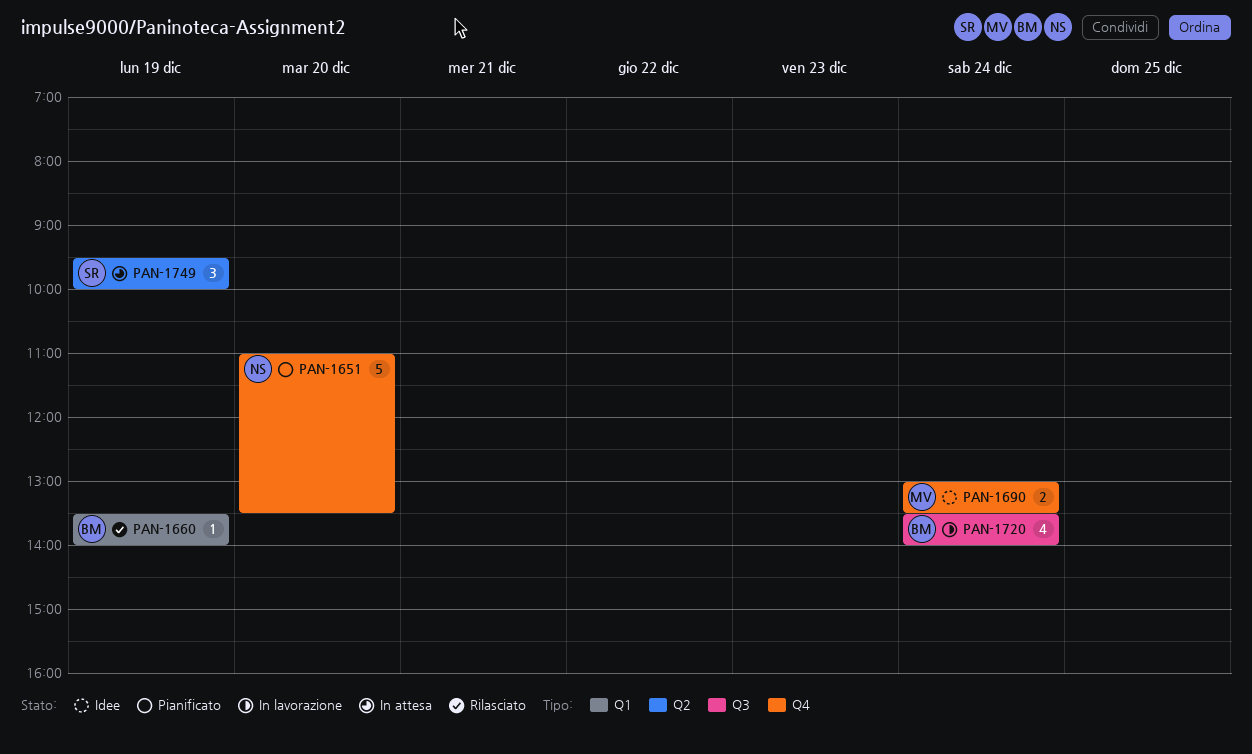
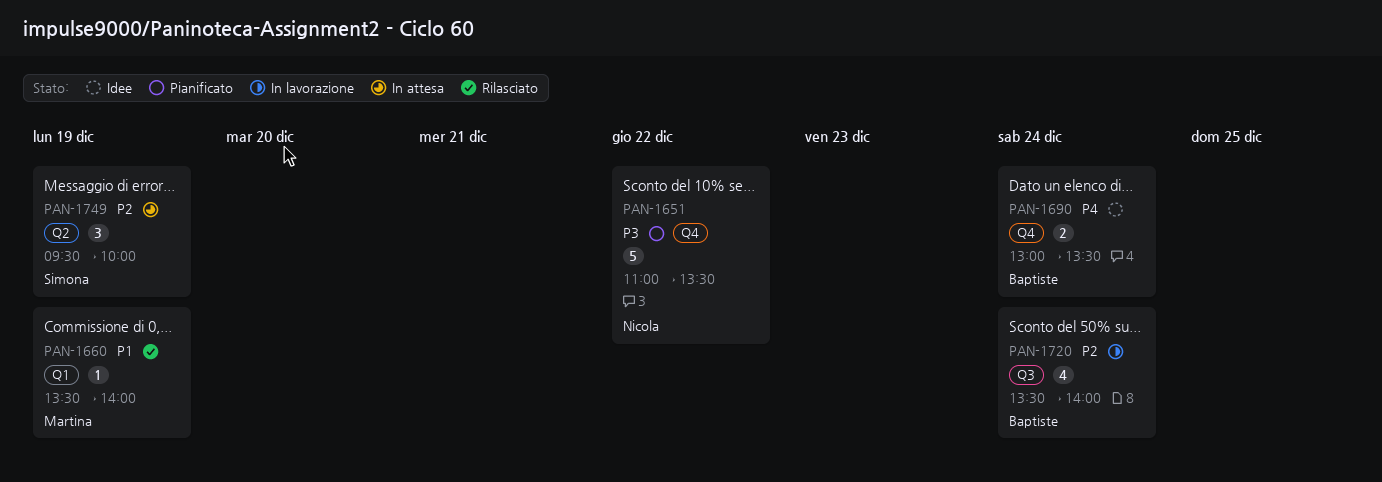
PAN-1651, day: Dec 20 -> Dec 22
PAN-1660, owner: Baptiste -> Martina
PAN-1690, owner: Martina -> Baptiste

